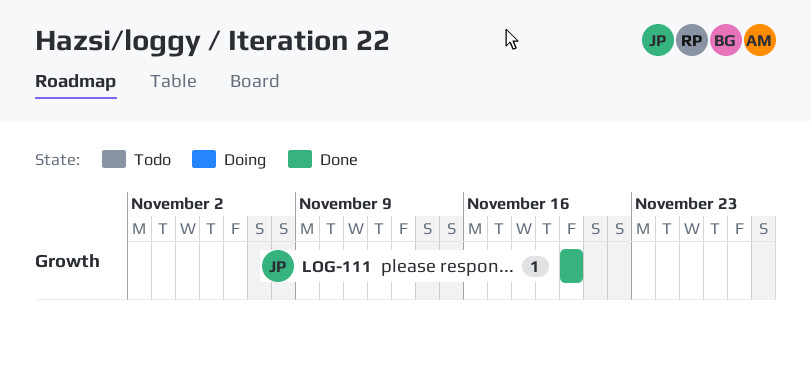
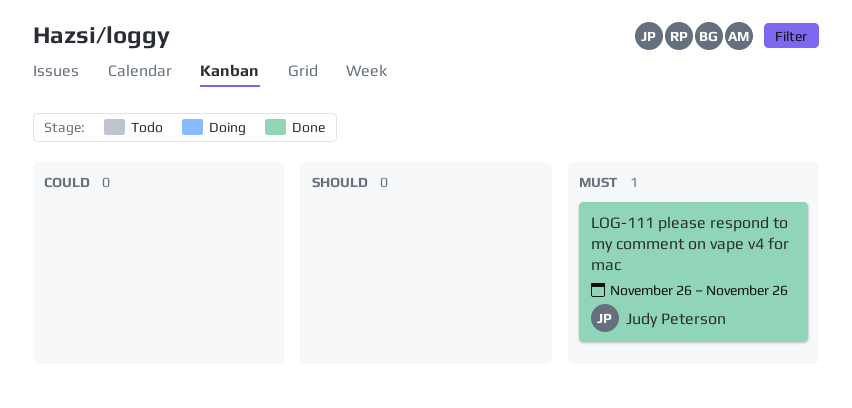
LOG-111, start: Nov 20 -> Nov 26
LOG-111, due: Nov 20 -> Nov 26

